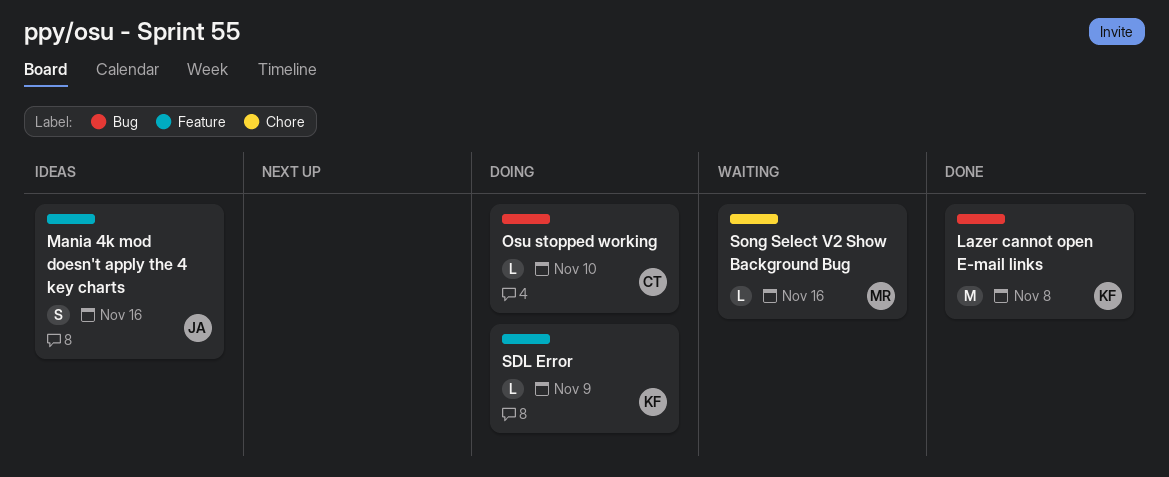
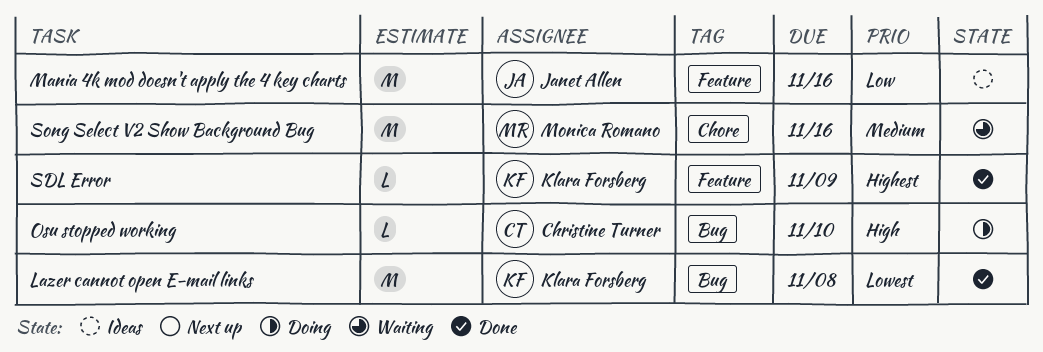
Mania 4k mod doesn't apply the 4 key charts, estimate: S -> M
SDL Error, status: Doing -> Done
Song Select V2 Show Background Bug, estimate: L -> M

